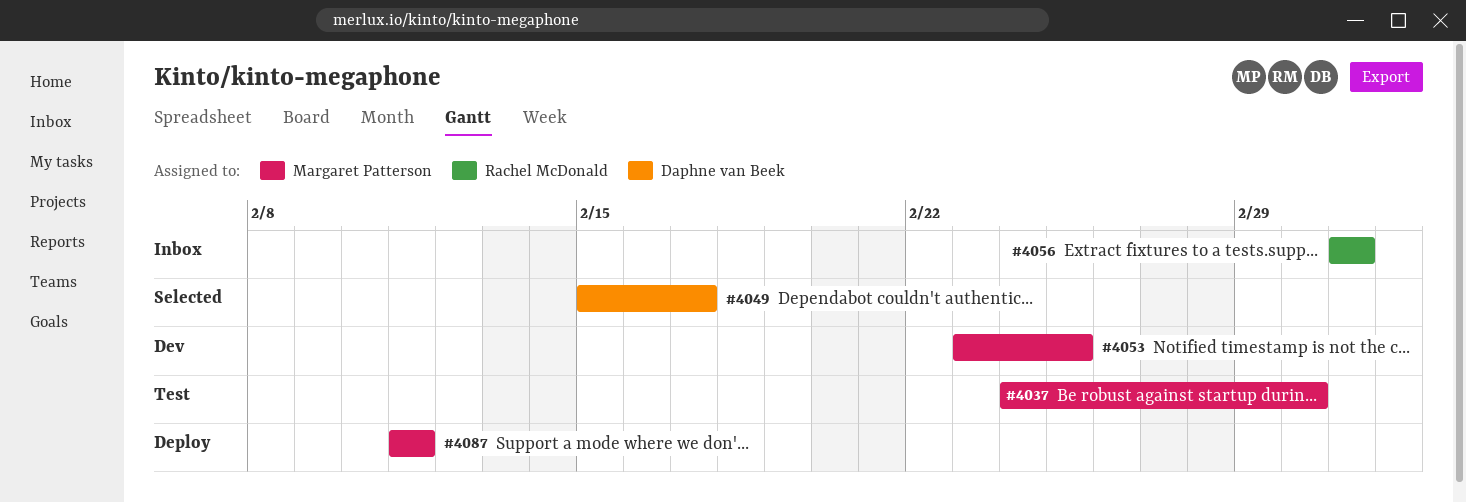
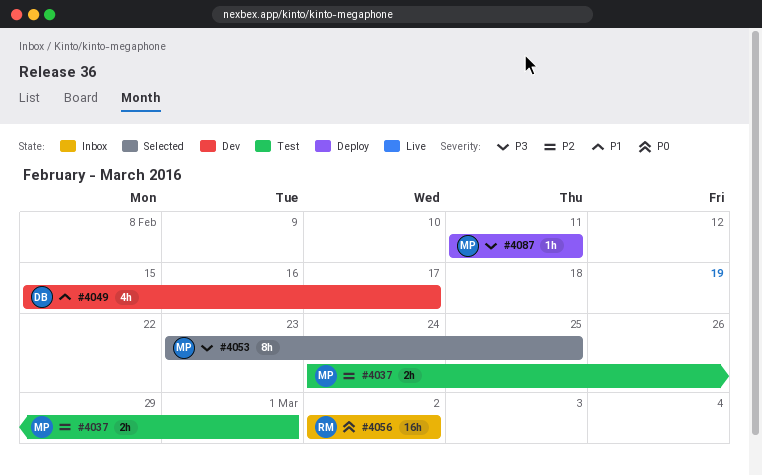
#4049, status: Selected -> Dev
#4053, status: Dev -> Selected

